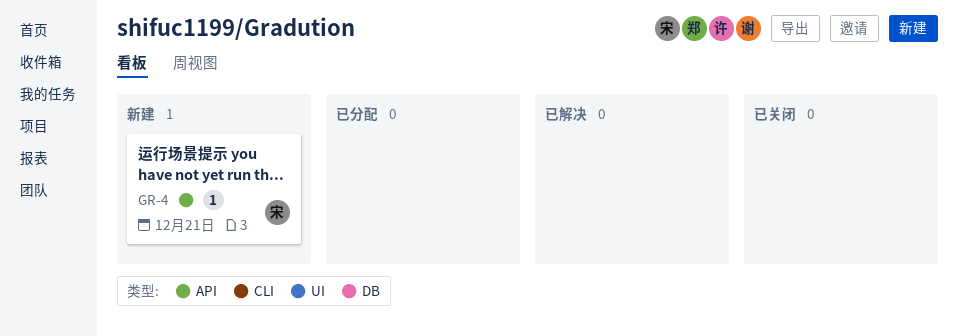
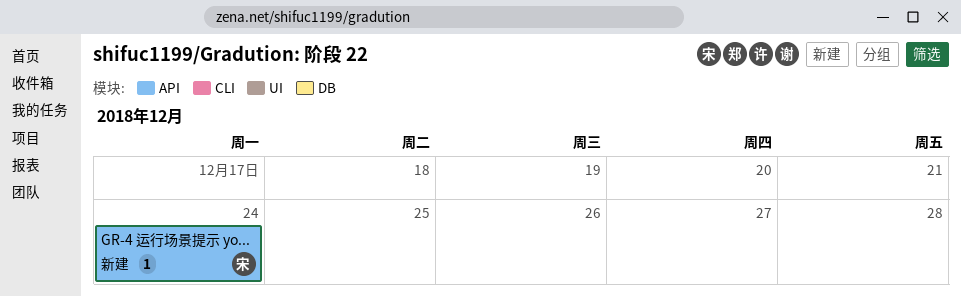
GR-4, due: Dec 21 -> Dec 24

